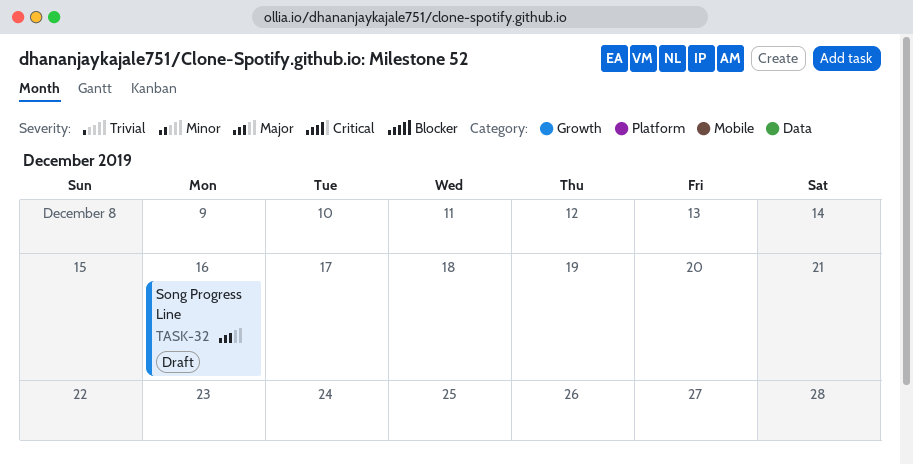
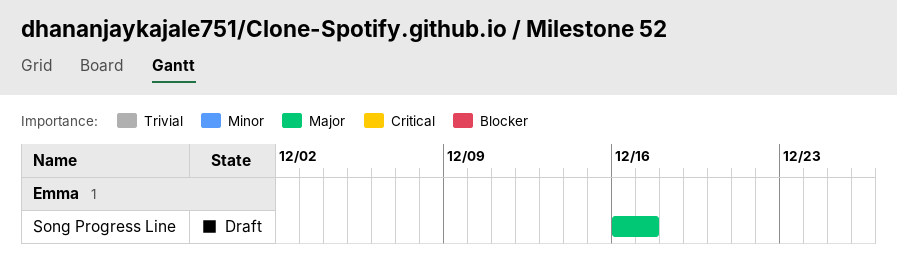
Song Progress Line, due: Dec 16 -> Dec 17

